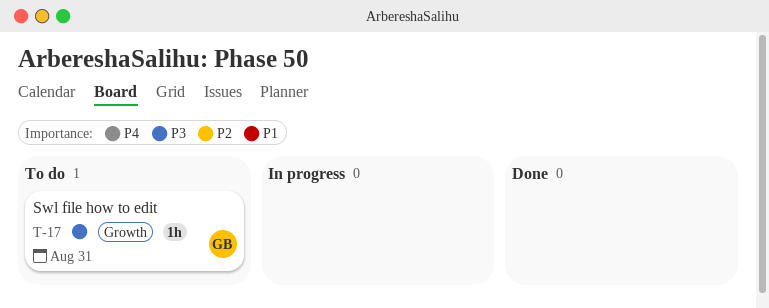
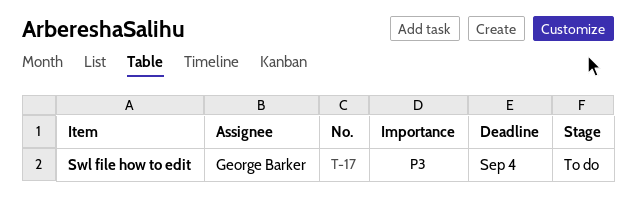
T-17, due: Aug 31 -> Sep 4

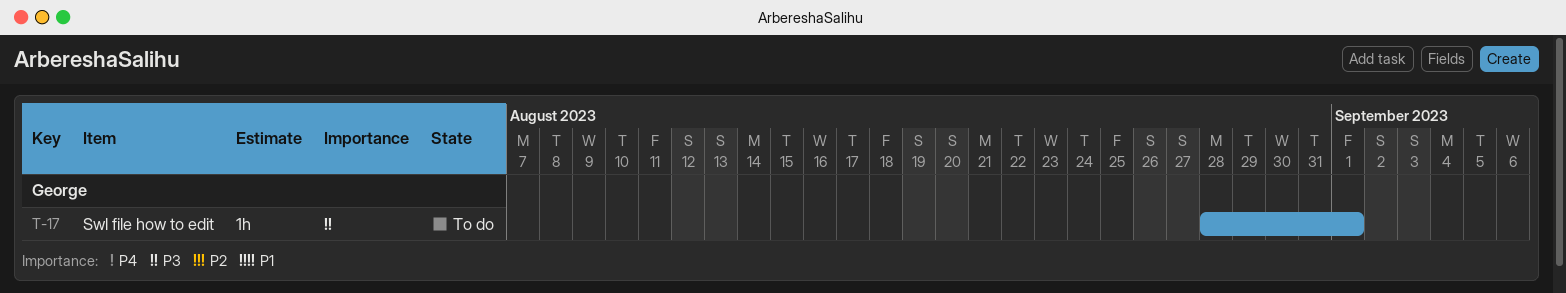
T-17, due: Sep 4 -> Sep 1

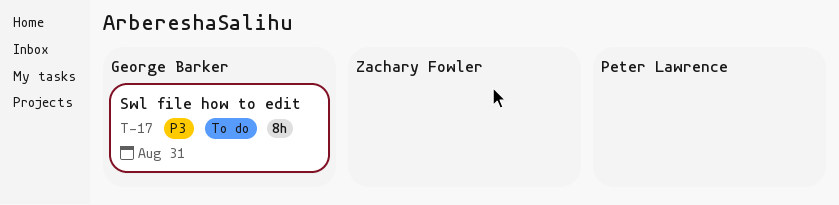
T-17, estimate: 1h -> 8h
T-17, due: Sep 1 -> Aug 31

